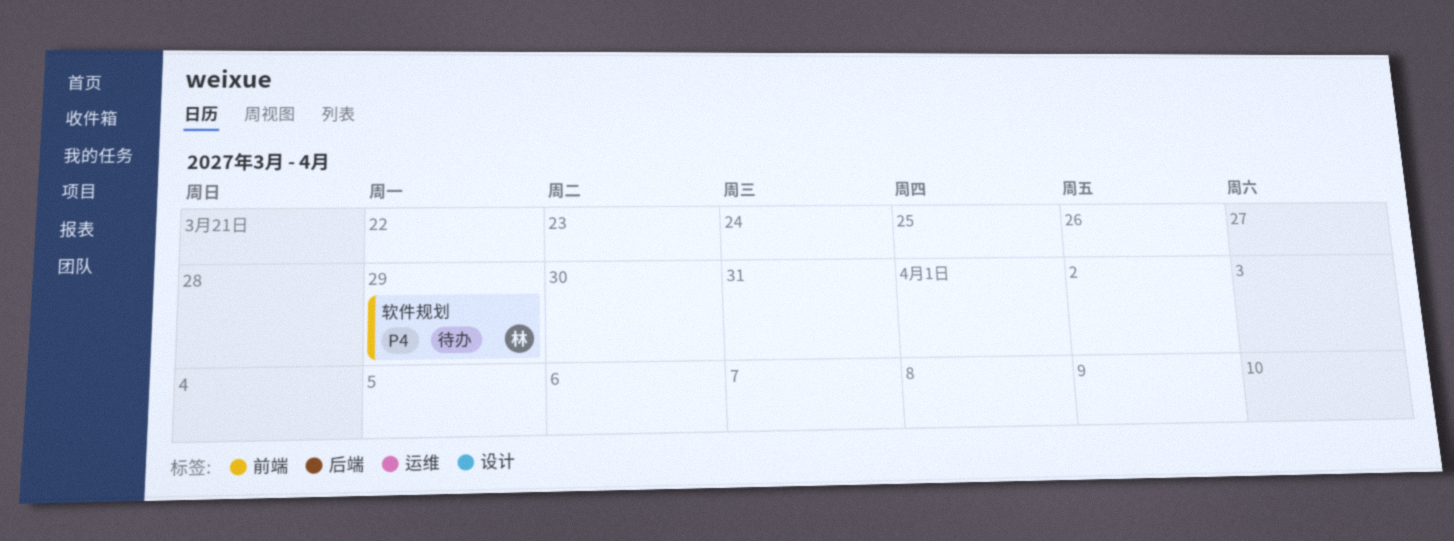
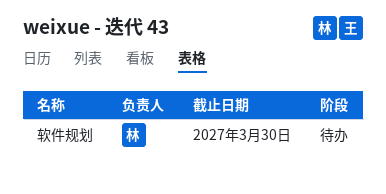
软件规划, due: Mar 29 -> Mar 30

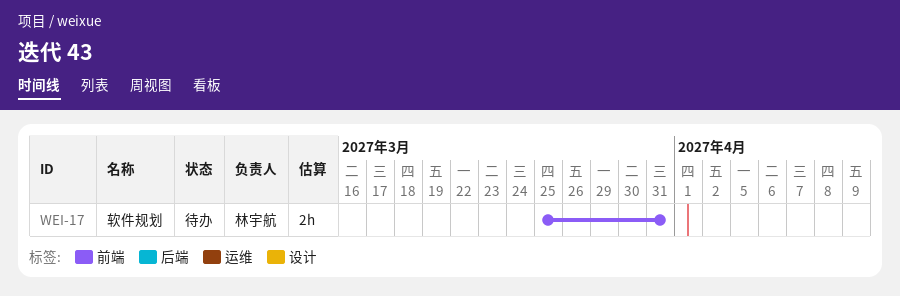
软件规划, due: Mar 30 -> Mar 31

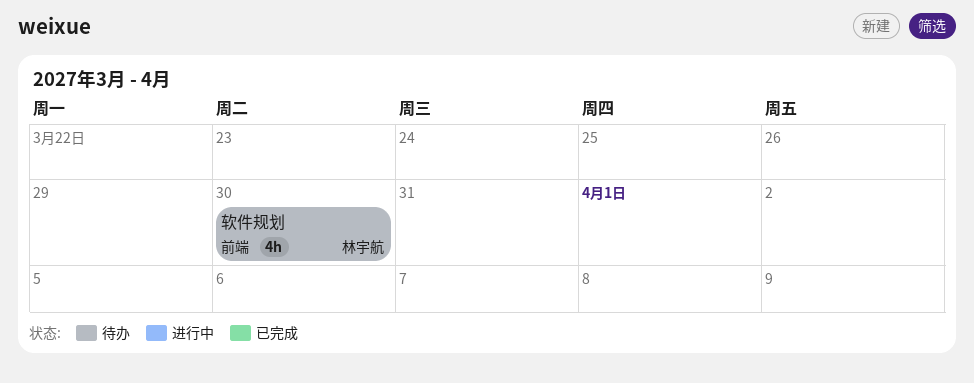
软件规划, estimate: 2h -> 4h
软件规划, due: Mar 31 -> Mar 30

